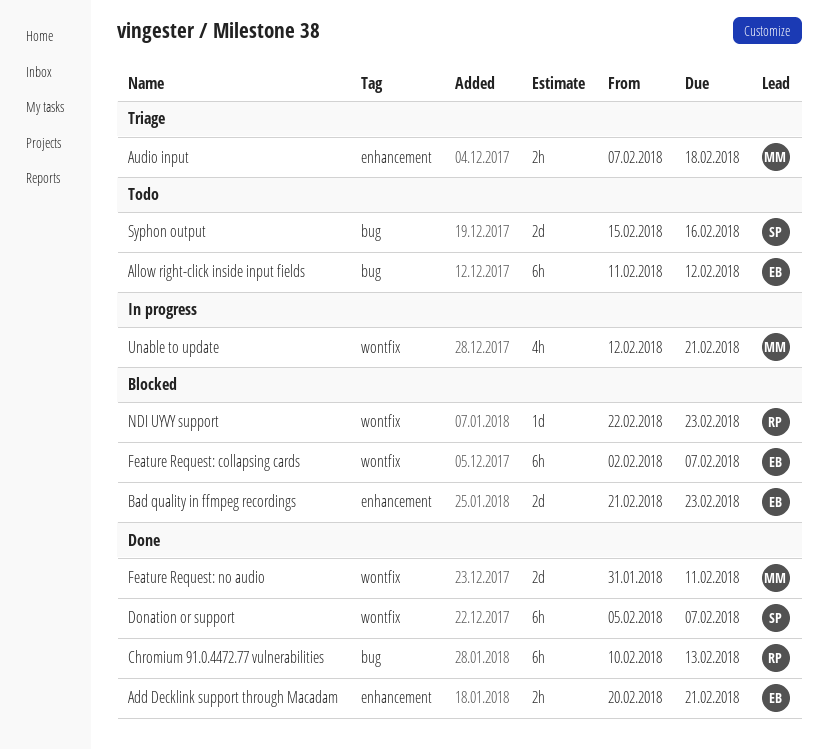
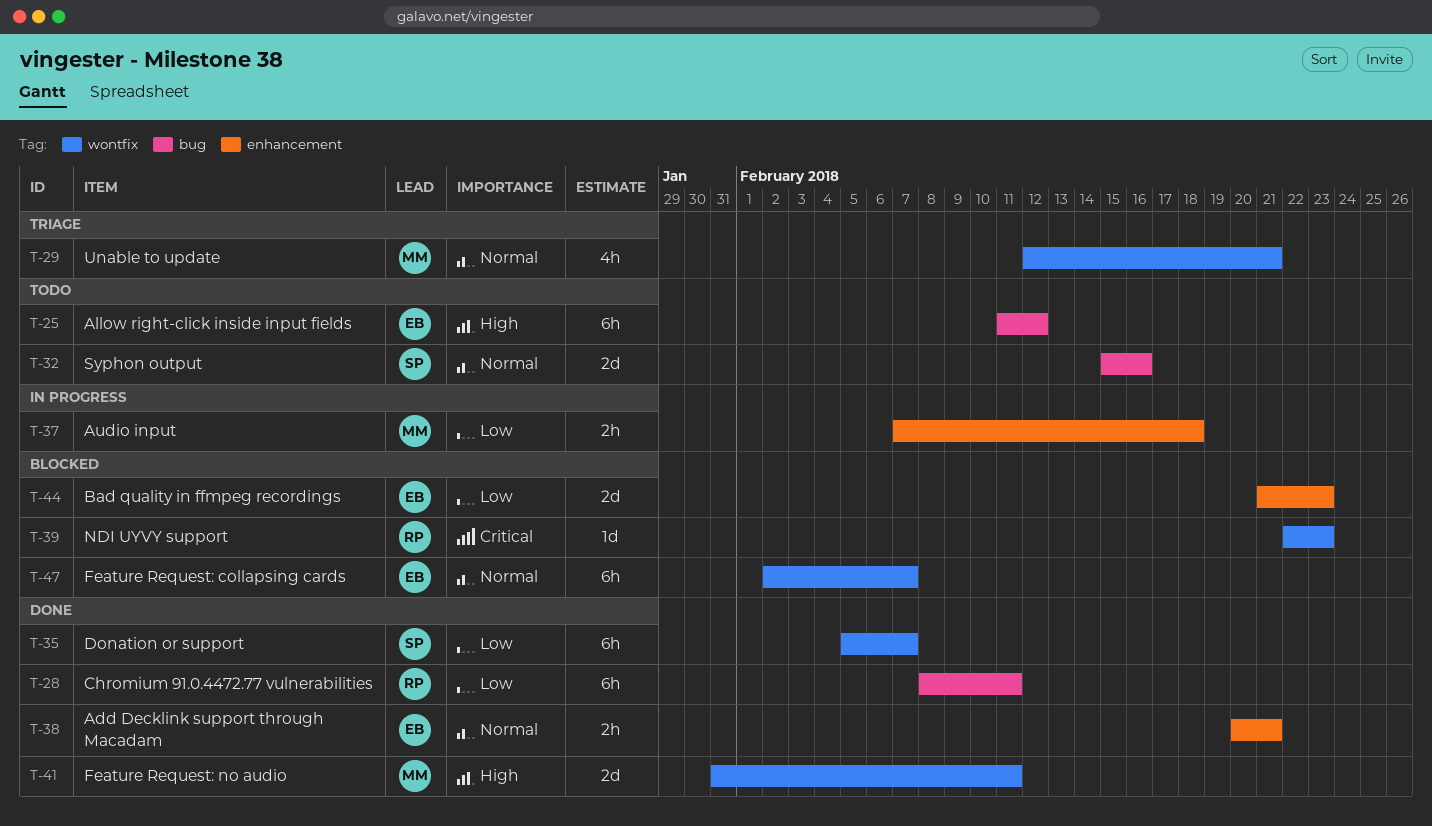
Audio input, status: Triage -> In progress
Chromium 91.0.4472.77 vulnerabilities, start: Feb 10 -> Feb 8
Chromium 91.0.4472.77 vulnerabilities, due: Feb 13 -> Feb 11
Unable to update, status: In progress -> Triage

